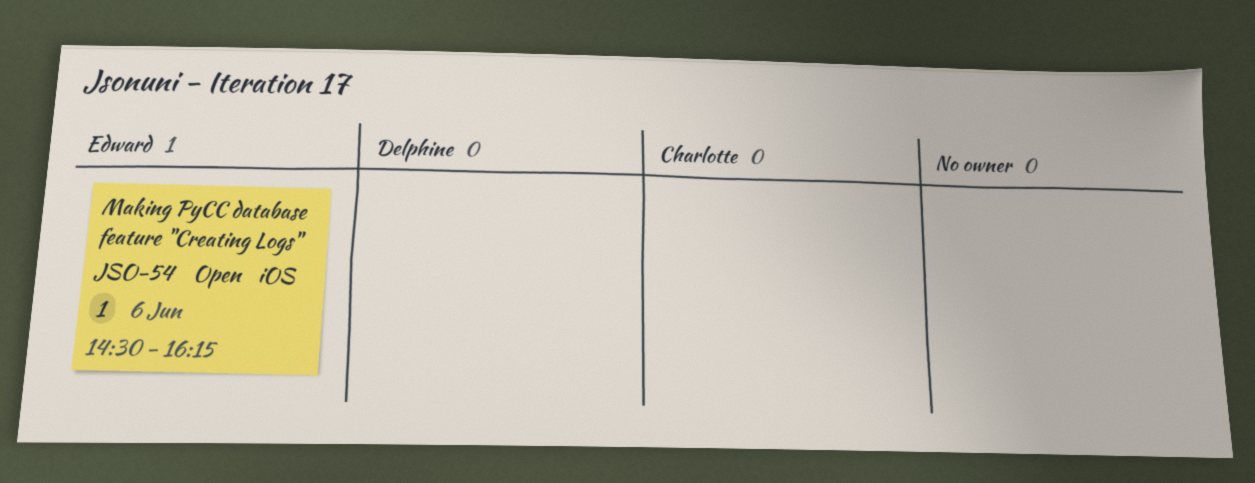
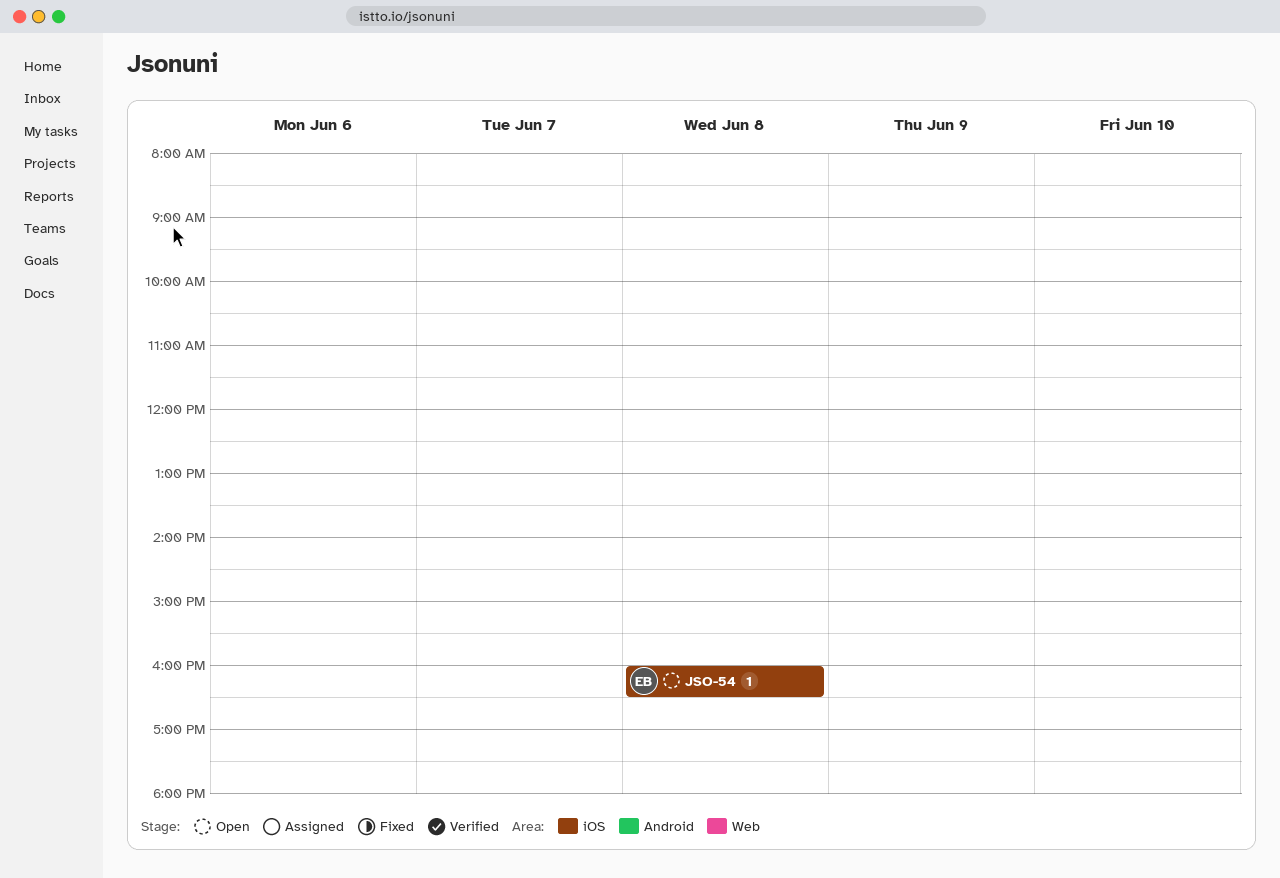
JSO-54, day: Jun 6 -> Jun 8
JSO-54, begins: 14:30 -> 16:00
JSO-54, ends: 16:15 -> 16:30

